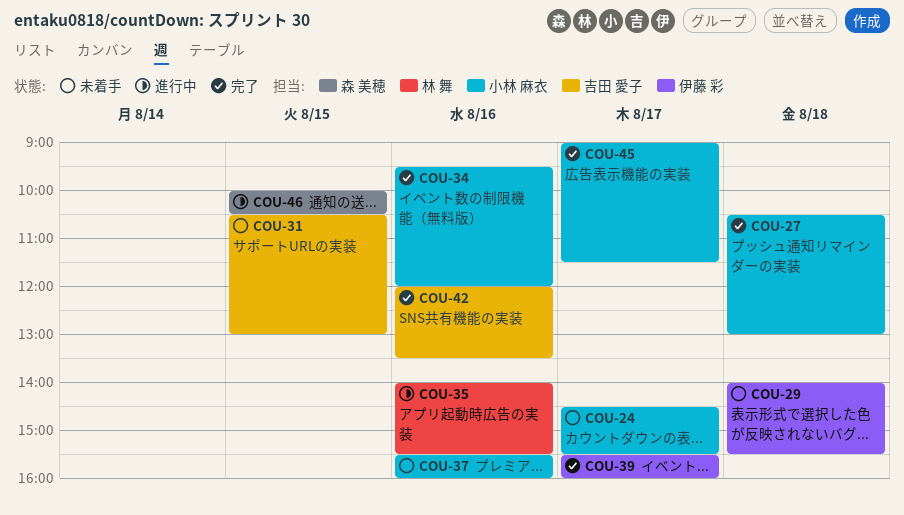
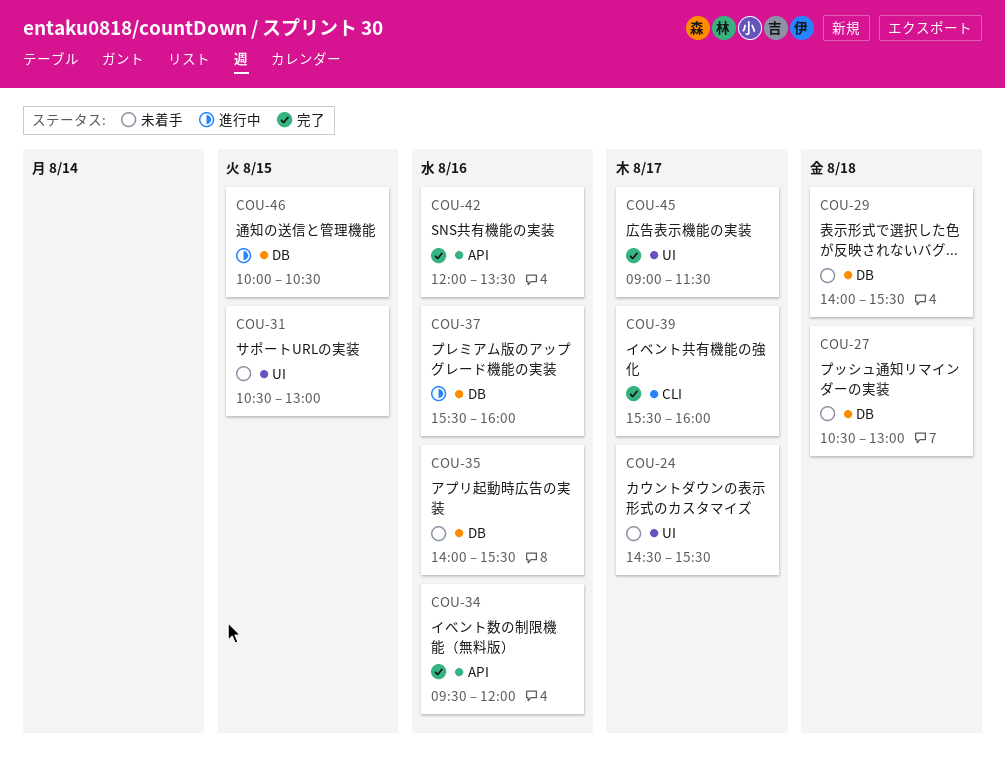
COU-27, status: 完了 -> 未着手
COU-35, status: 進行中 -> 未着手
COU-37, status: 未着手 -> 進行中

